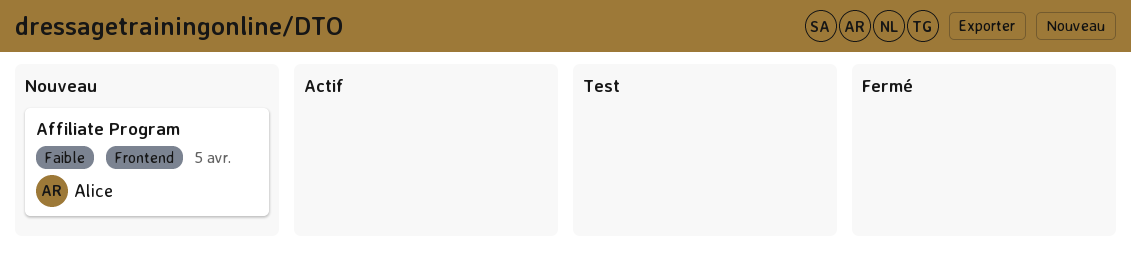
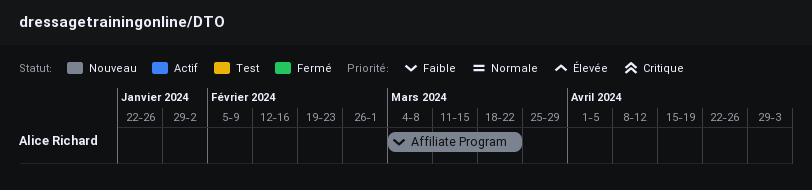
Affiliate Program, due: Apr 5 -> Mar 22

